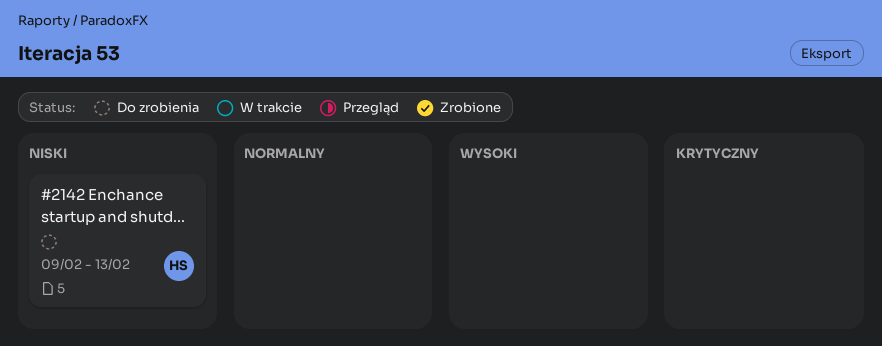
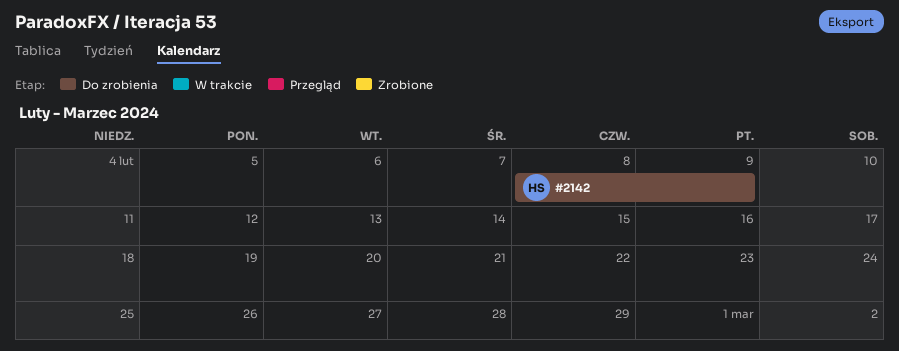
#2142, start: Feb 9 -> Feb 8
#2142, due: Feb 13 -> Feb 9

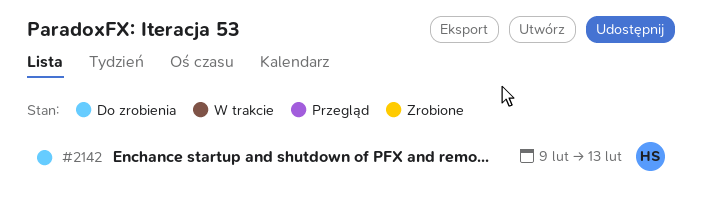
#2142, start: Feb 8 -> Feb 9
#2142, due: Feb 9 -> Feb 13

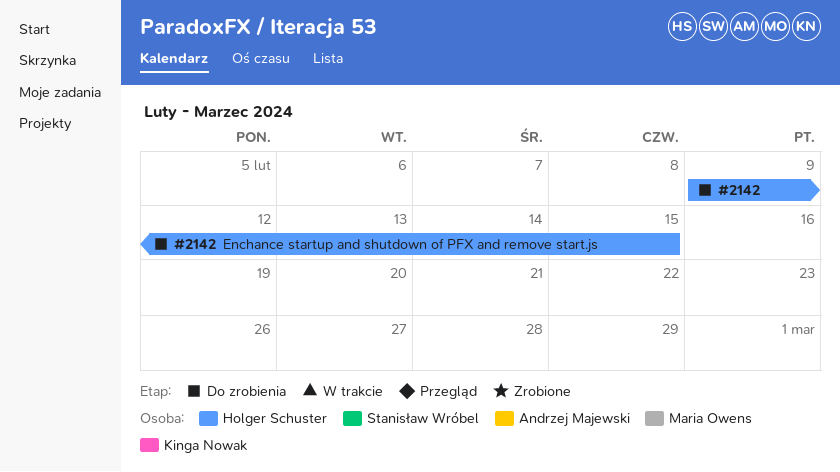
#2142, due: Feb 13 -> Feb 15

